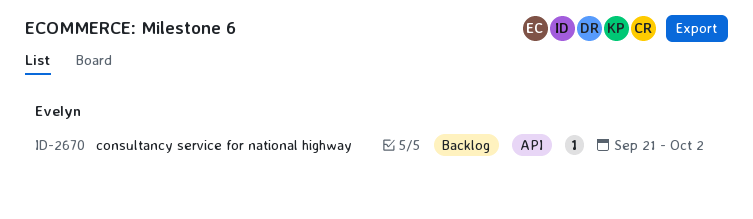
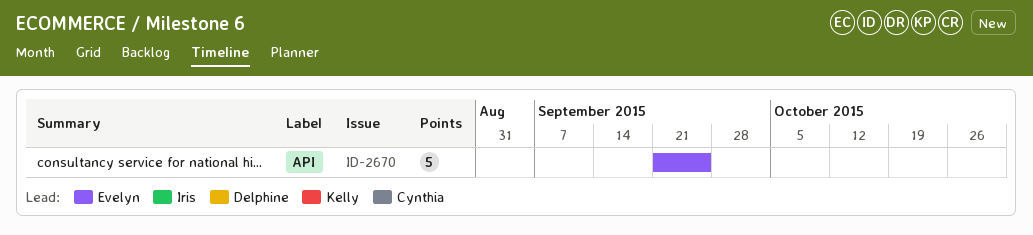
ID-2670, estimate: 1 -> 5
ID-2670, due: Oct 2 -> Sep 25

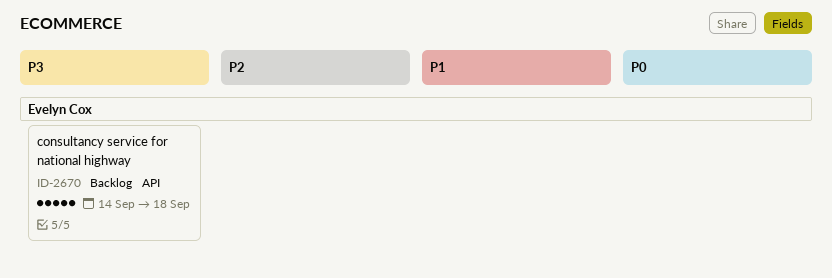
ID-2670, start: Sep 21 -> Sep 14
ID-2670, due: Sep 25 -> Sep 18

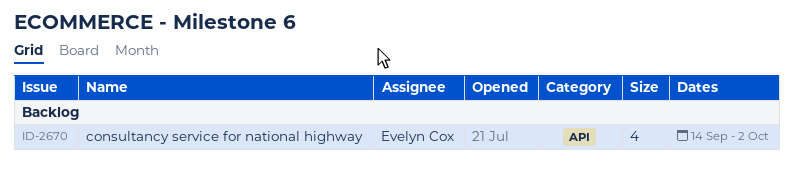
ID-2670, estimate: 5 -> 4
ID-2670, due: Sep 18 -> Oct 2

